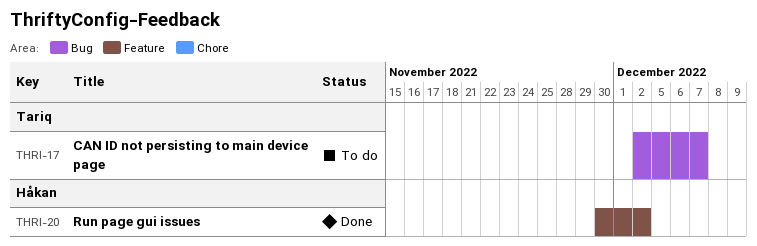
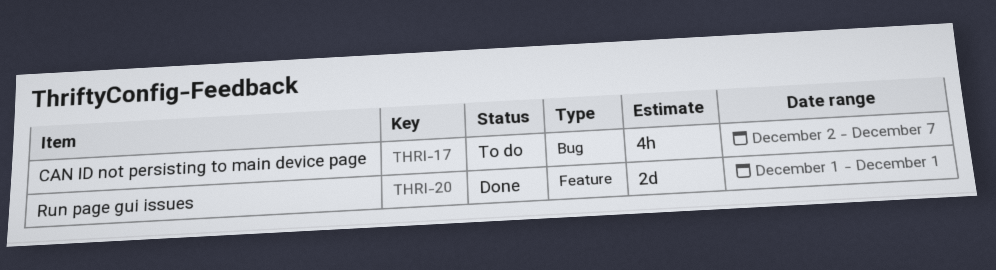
THRI-20, start: Nov 30 -> Dec 1
THRI-20, due: Dec 2 -> Dec 1

